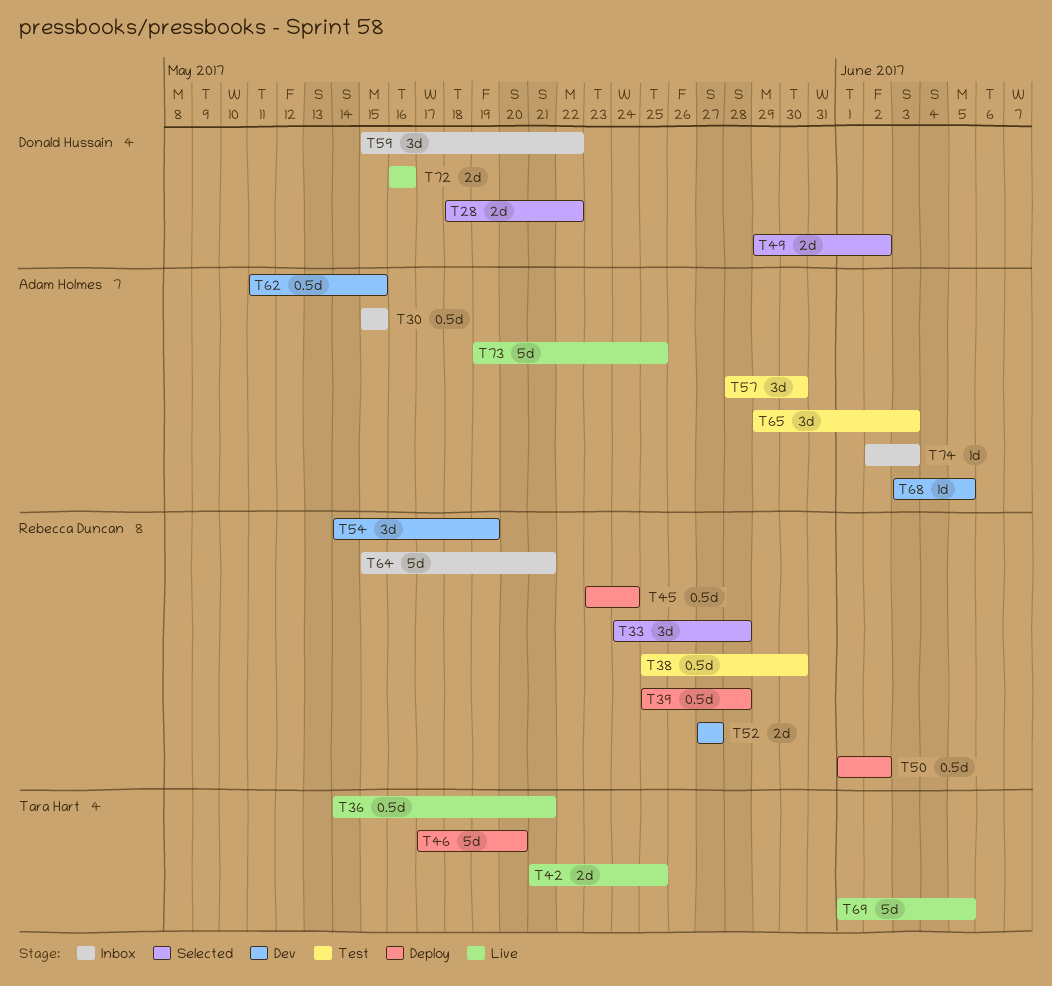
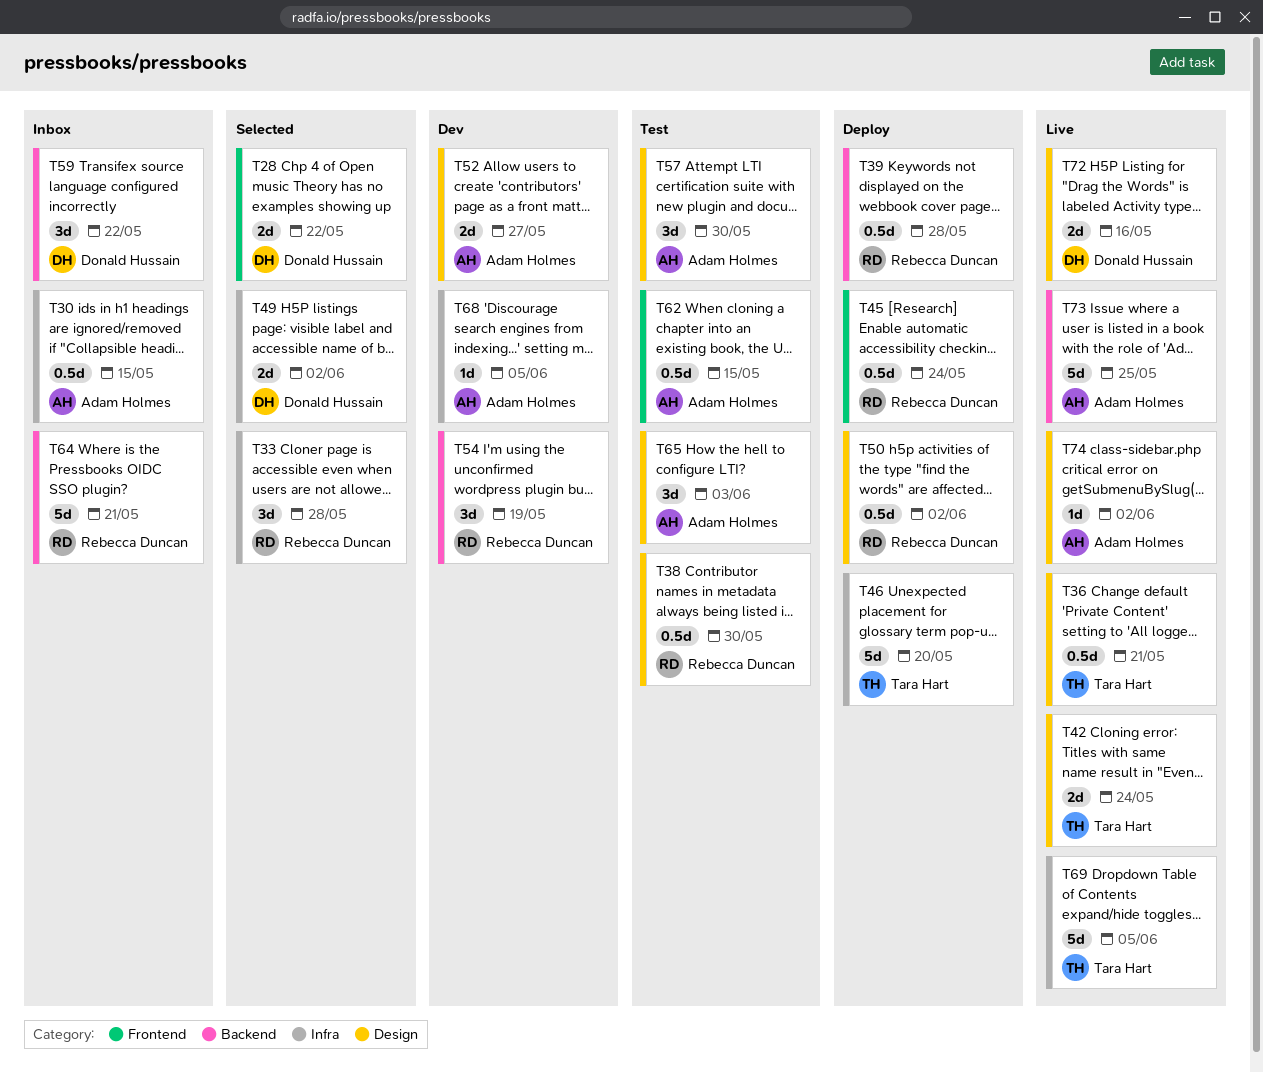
T42, due: May 25 -> May 24
T52, owner: Rebecca Duncan -> Adam Holmes
T62, status: Dev -> Test
T74, status: Inbox -> Live
T74, due: Jun 3 -> Jun 2

